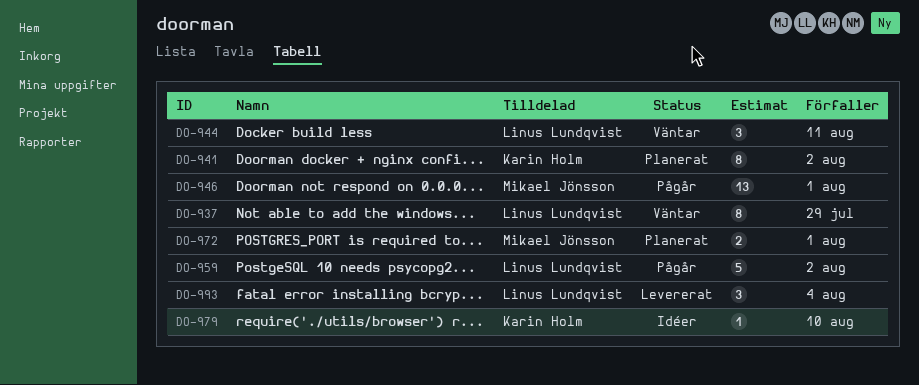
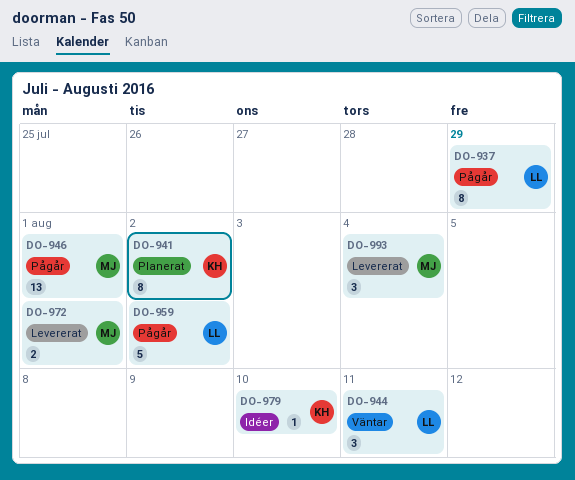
DO-937, status: Väntar -> Pågår
DO-972, status: Planerat -> Levererat
DO-993, owner: Linus Lundqvist -> Mikael Jönsson

